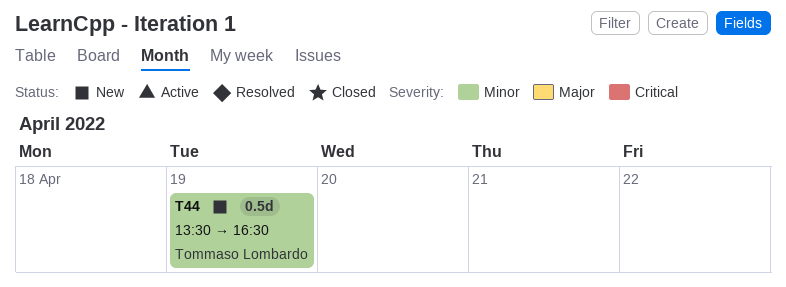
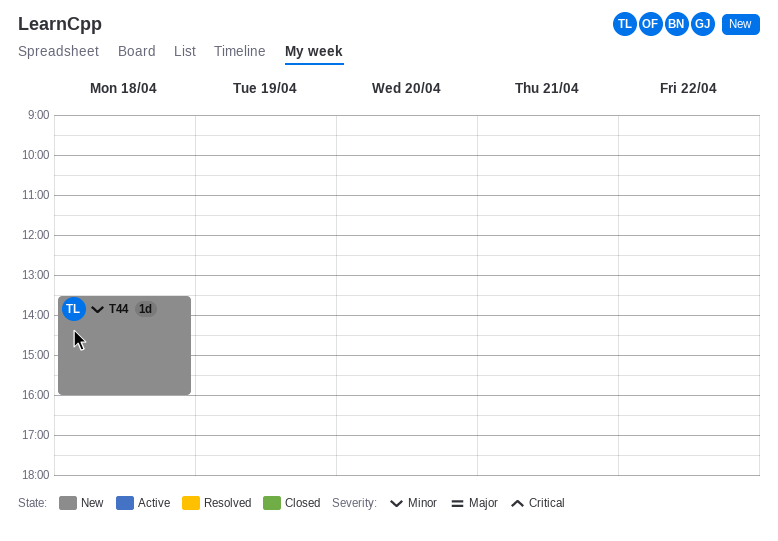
T44, estimate: 0.5d -> 1d
T44, day: Apr 19 -> Apr 18
T44, ends: 16:30 -> 16:00

